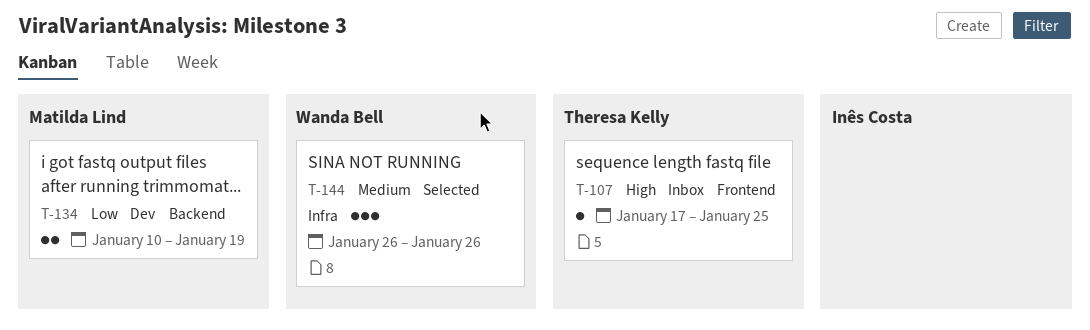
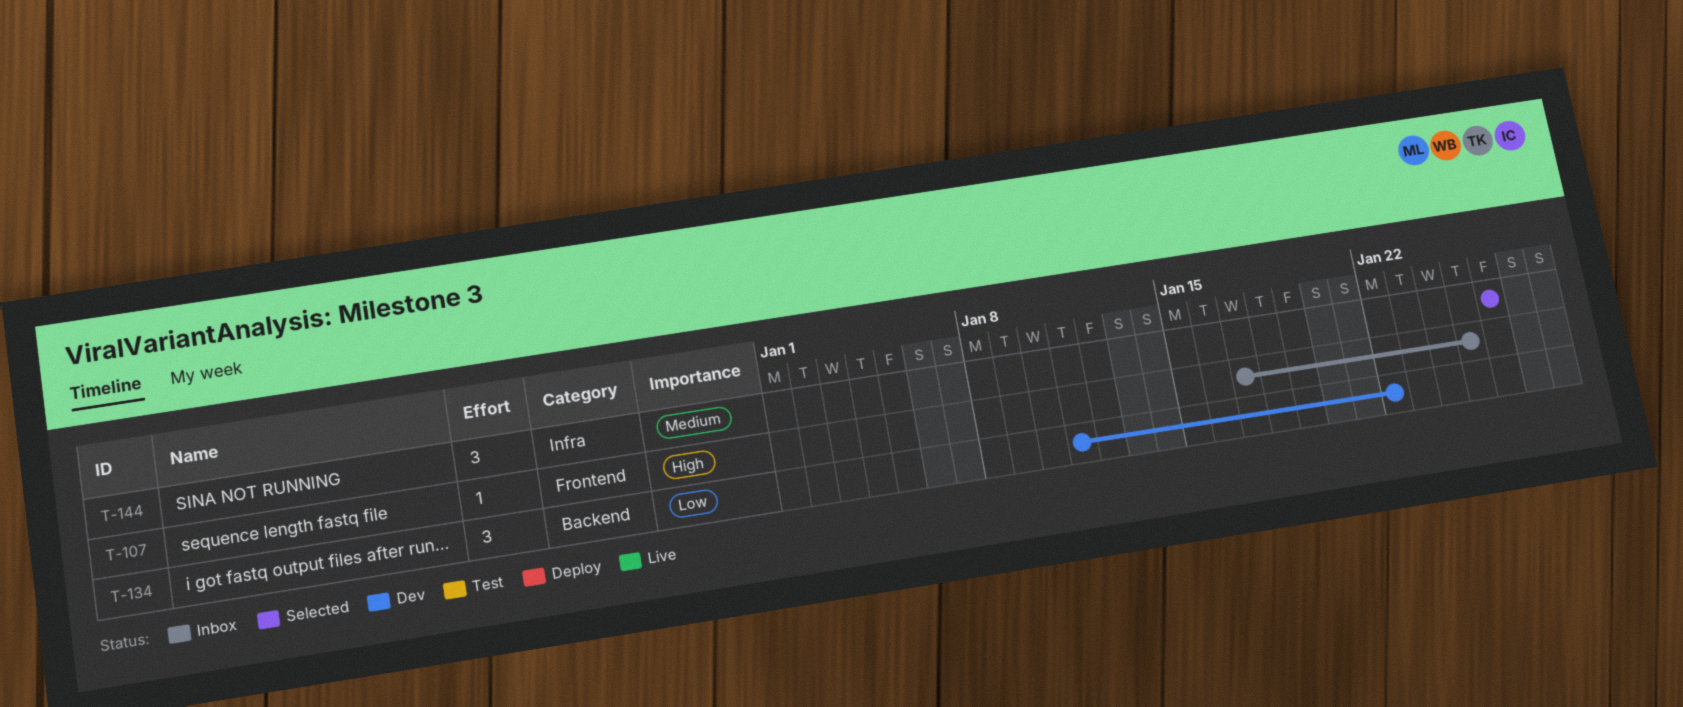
T-134, estimate: 2 -> 3
T-134, start: Jan 10 -> Jan 11
T-134, due: Jan 19 -> Jan 22

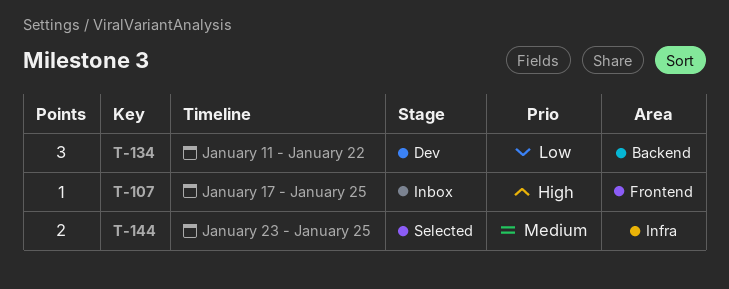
T-144, estimate: 3 -> 2
T-144, start: Jan 26 -> Jan 23
T-144, due: Jan 26 -> Jan 25

